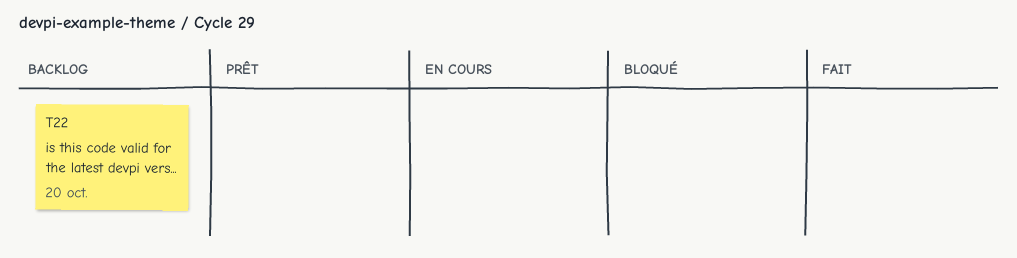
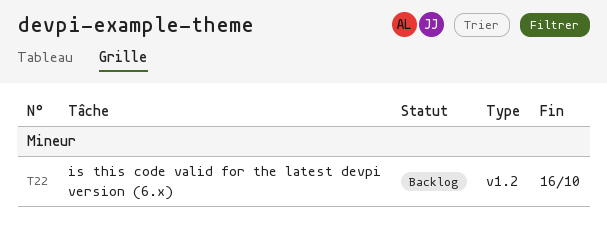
T22, due: Oct 20 -> Oct 16

